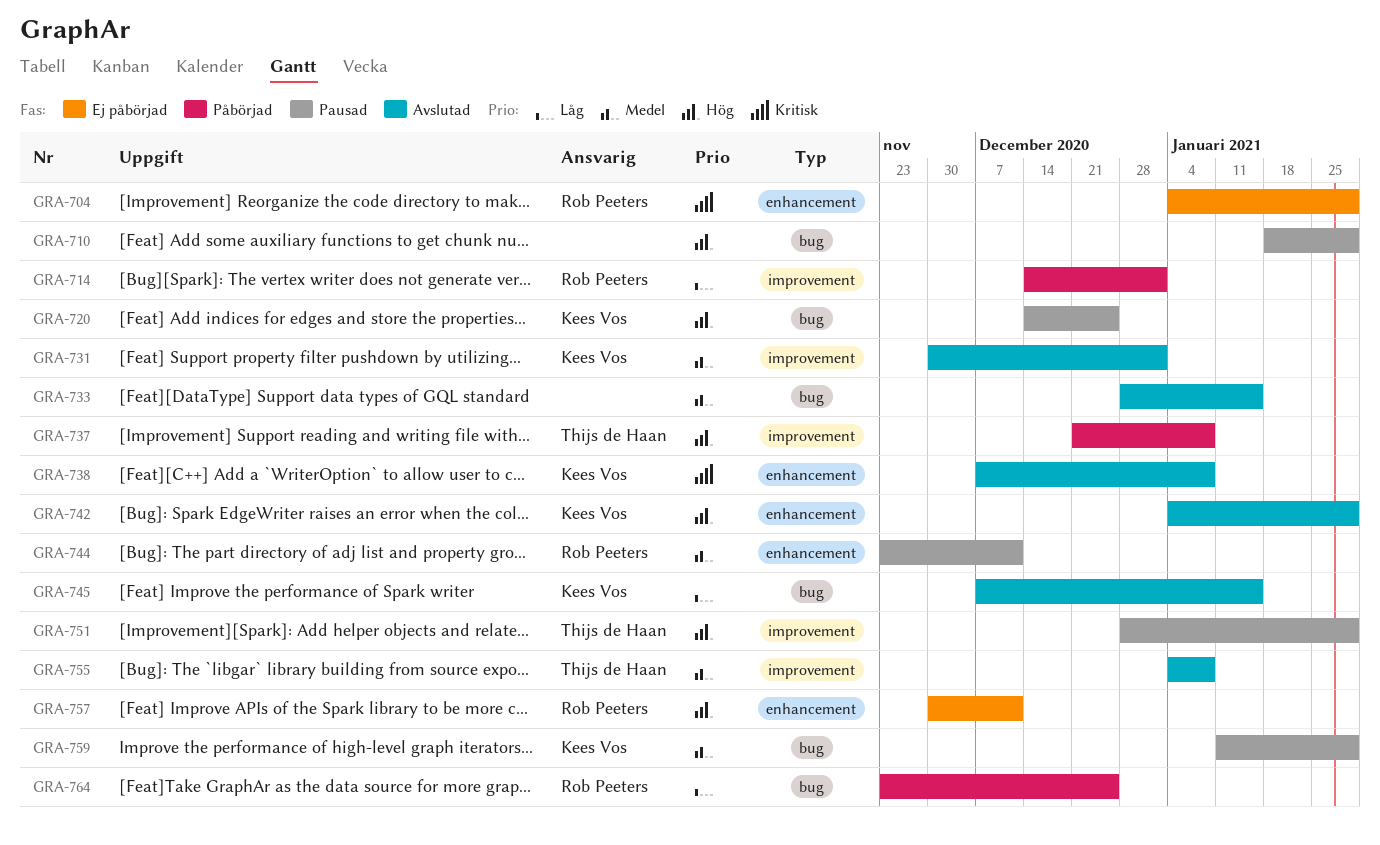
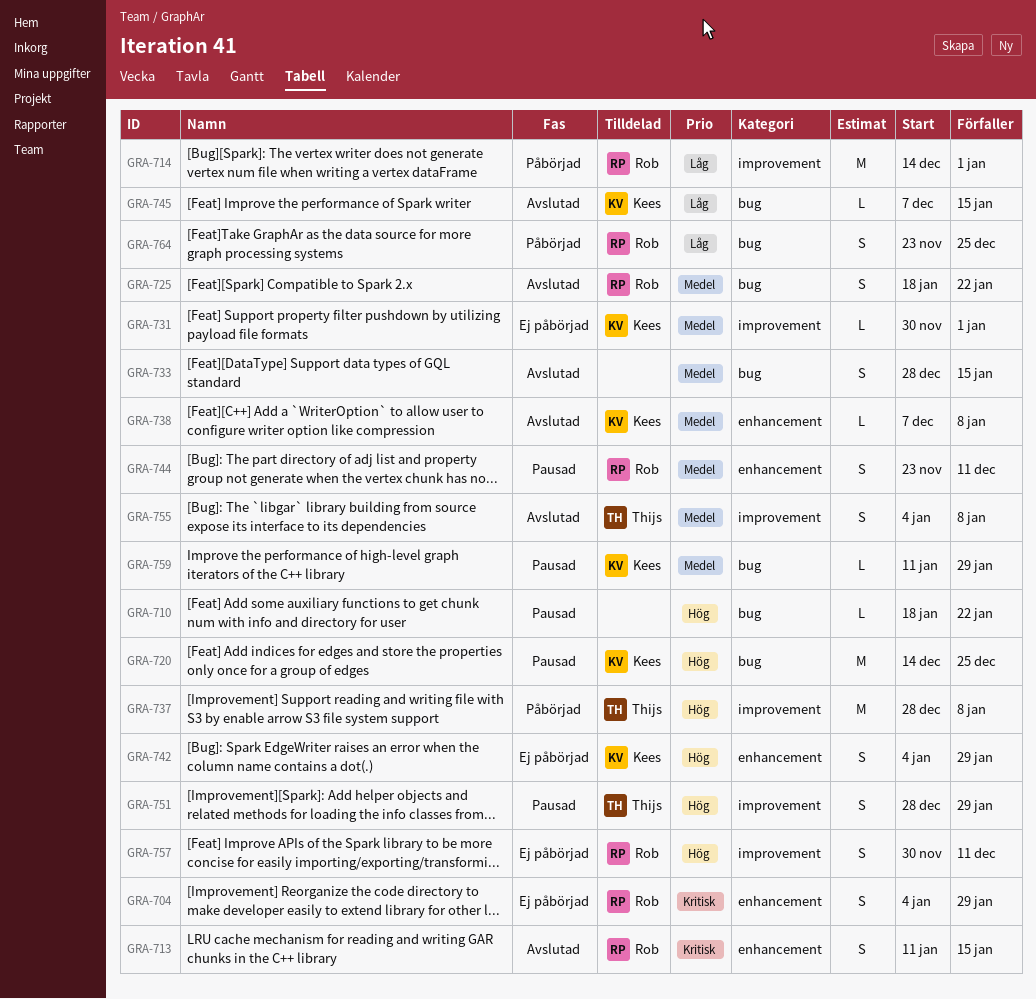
GRA-710, due: Jan 29 -> Jan 22
GRA-713: none -> present
GRA-725: none -> present
GRA-731, status: Avslutad -> Ej påbörjad
GRA-737, start: Dec 21 -> Dec 28
GRA-738, priority: Kritisk -> Medel
GRA-742, status: Avslutad -> Ej påbörjad
GRA-757, label: enhancement -> improvement

